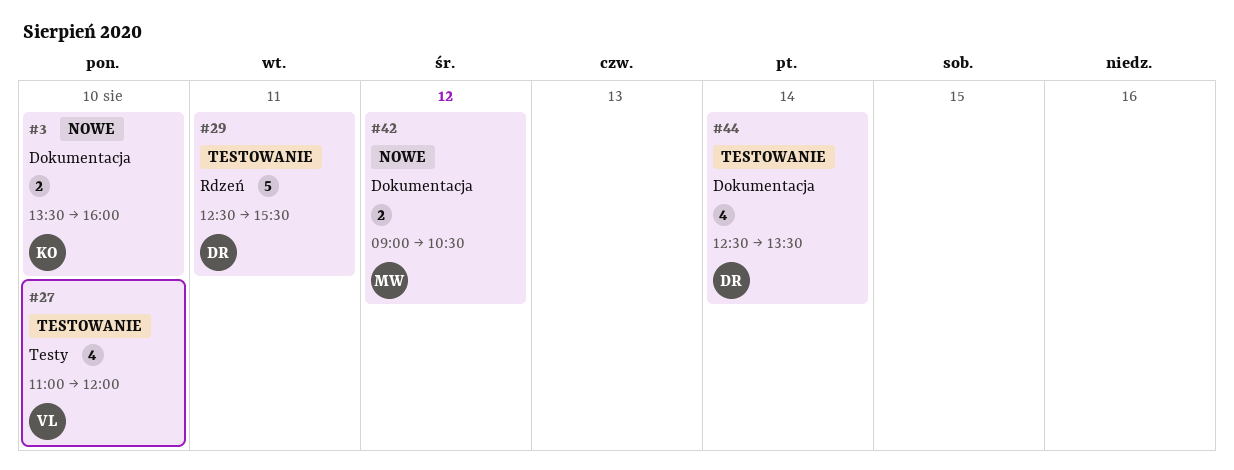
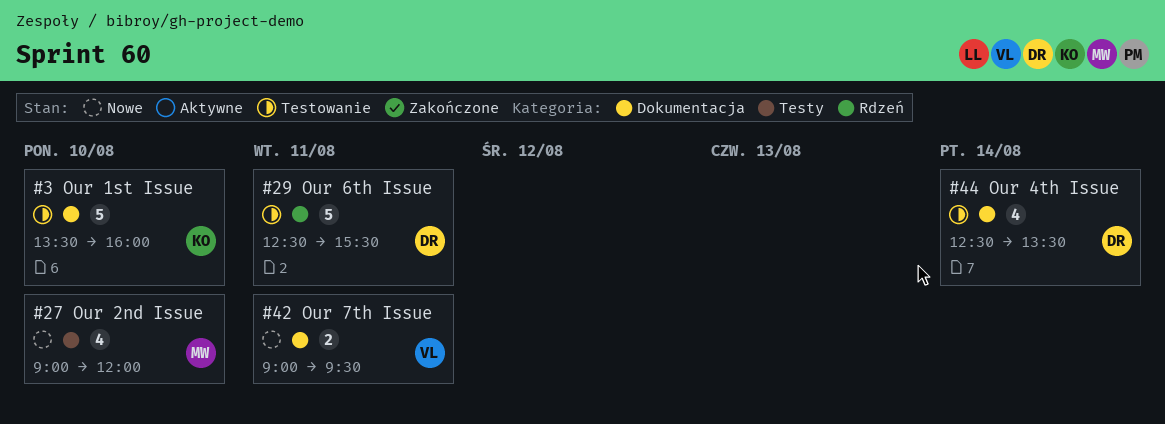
#3, status: Nowe -> Testowanie
#3, estimate: 2 -> 5
#27, status: Testowanie -> Nowe
#27, owner: VL -> MW
#27, begins: 11:00 -> 09:00
#42, owner: MW -> VL
#42, day: Aug 12 -> Aug 11
#42, ends: 10:30 -> 09:30

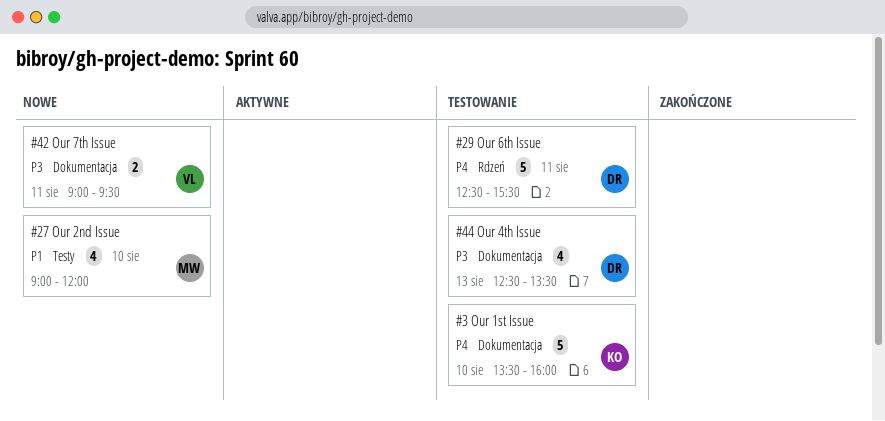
#44, day: Aug 14 -> Aug 13

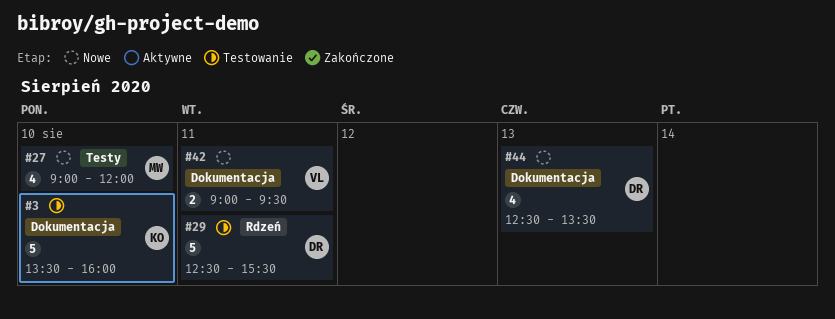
#44, status: Testowanie -> Nowe

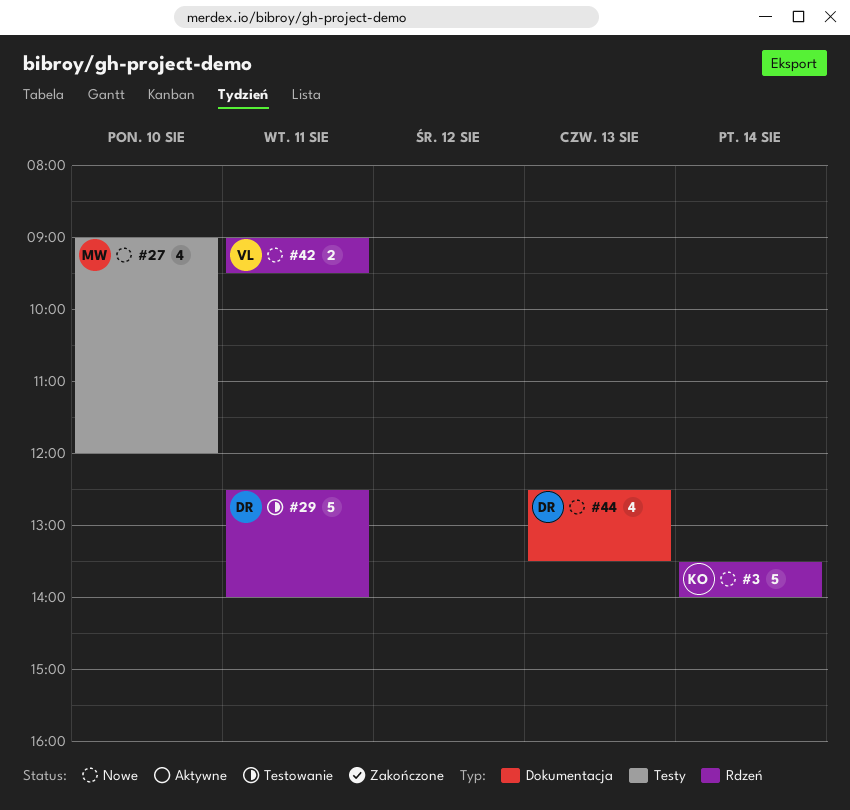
#3, status: Testowanie -> Nowe
#3, label: Dokumentacja -> Rdzeń
#3, day: Aug 10 -> Aug 14
#3, ends: 16:00 -> 14:00
#29, ends: 15:30 -> 14:00
#42, label: Dokumentacja -> Rdzeń

